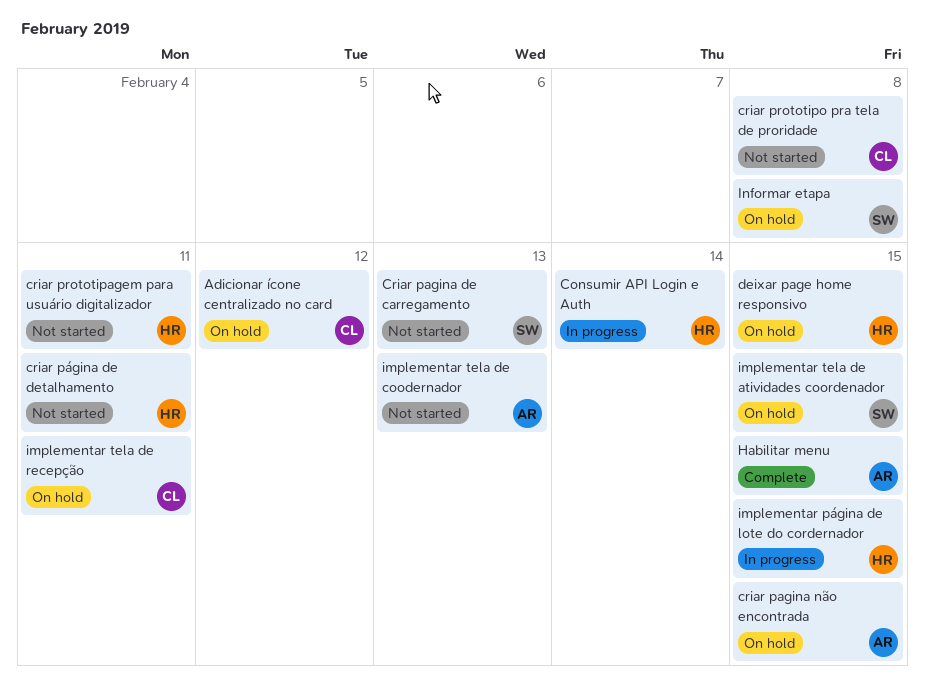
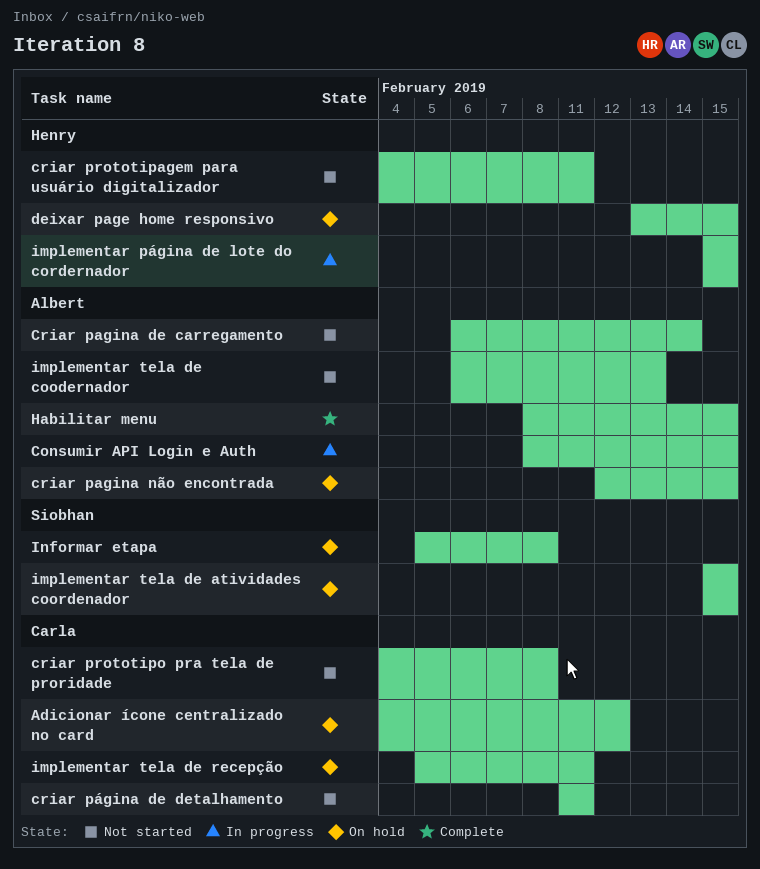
Consumir API Login e Auth, owner: Henry -> Albert
Consumir API Login e Auth, due: Feb 14 -> Feb 15
Criar pagina de carregamento, owner: Siobhan -> Albert
Criar pagina de carregamento, due: Feb 13 -> Feb 14
criar página de detalhamento, owner: Henry -> Carla

